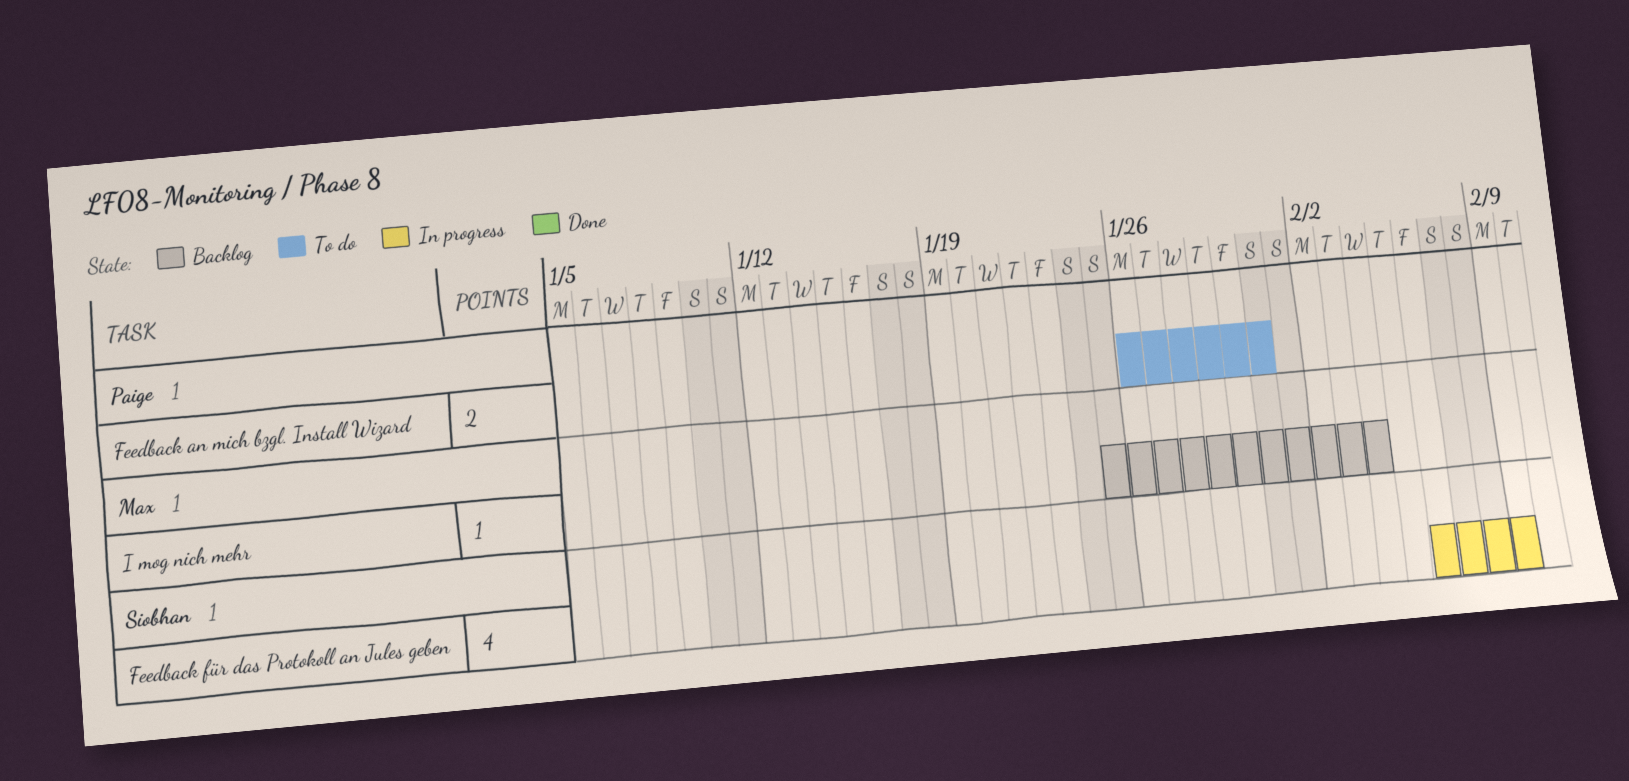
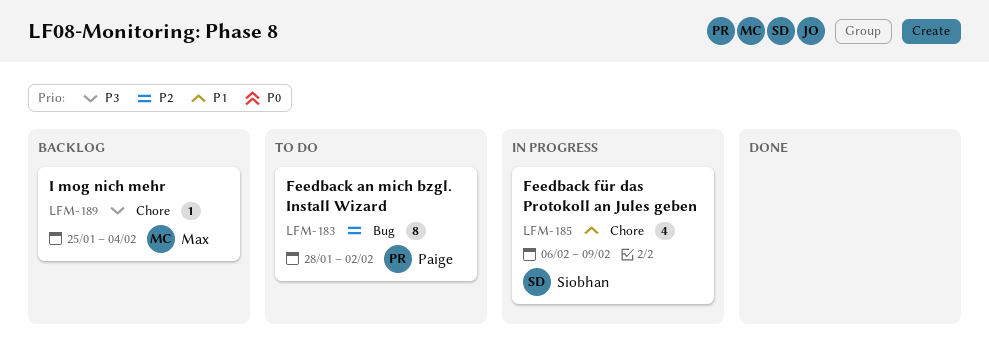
Feedback an mich bzgl. Install Wizard, estimate: 2 -> 8
Feedback an mich bzgl. Install Wizard, start: Jan 26 -> Jan 28
Feedback an mich bzgl. Install Wizard, due: Jan 31 -> Feb 2

